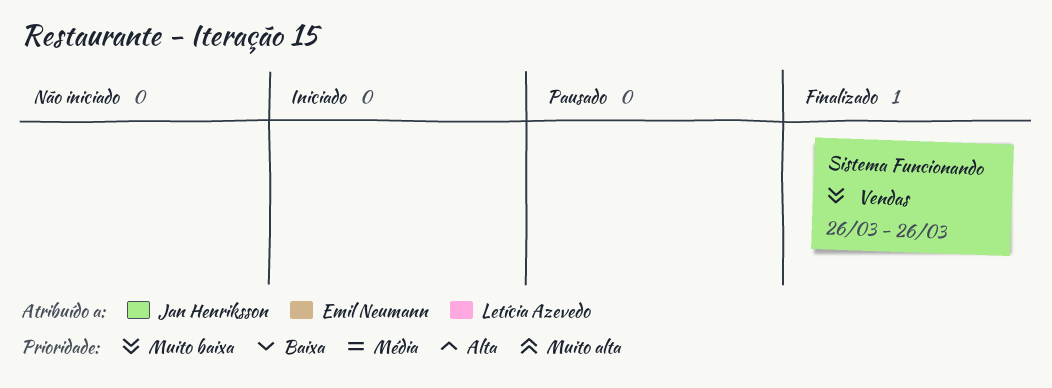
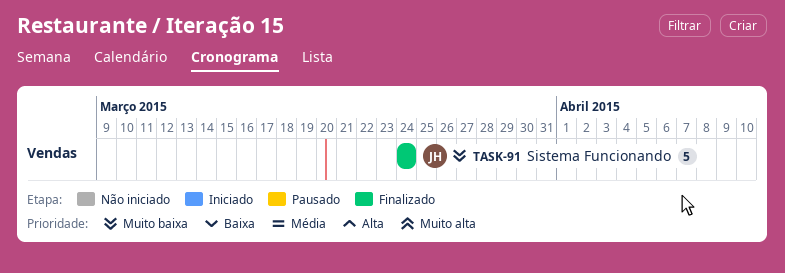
Sistema Funcionando, start: Mar 26 -> Mar 24
Sistema Funcionando, due: Mar 26 -> Mar 24

